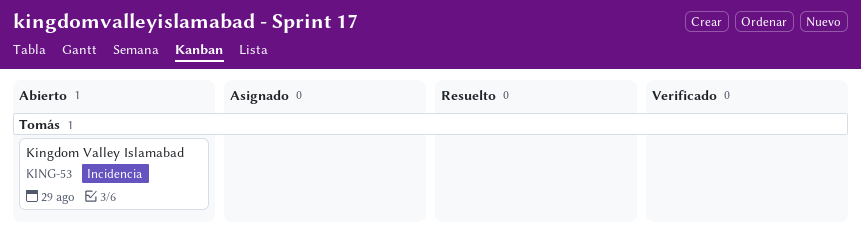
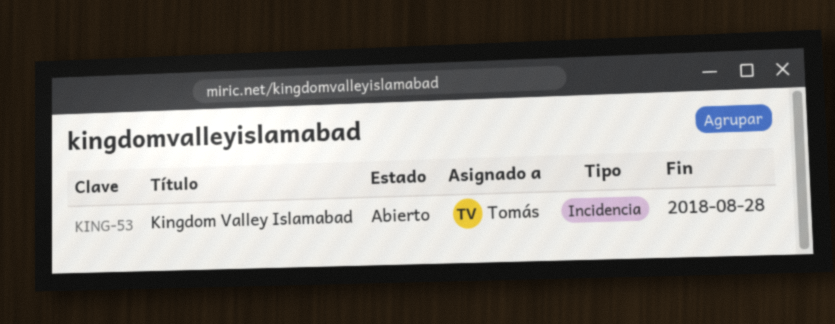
KING-53, due: Aug 29 -> Aug 28

